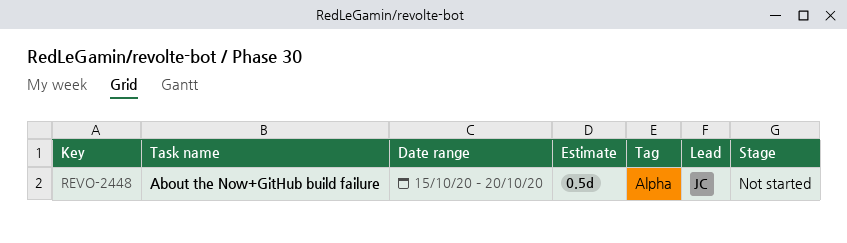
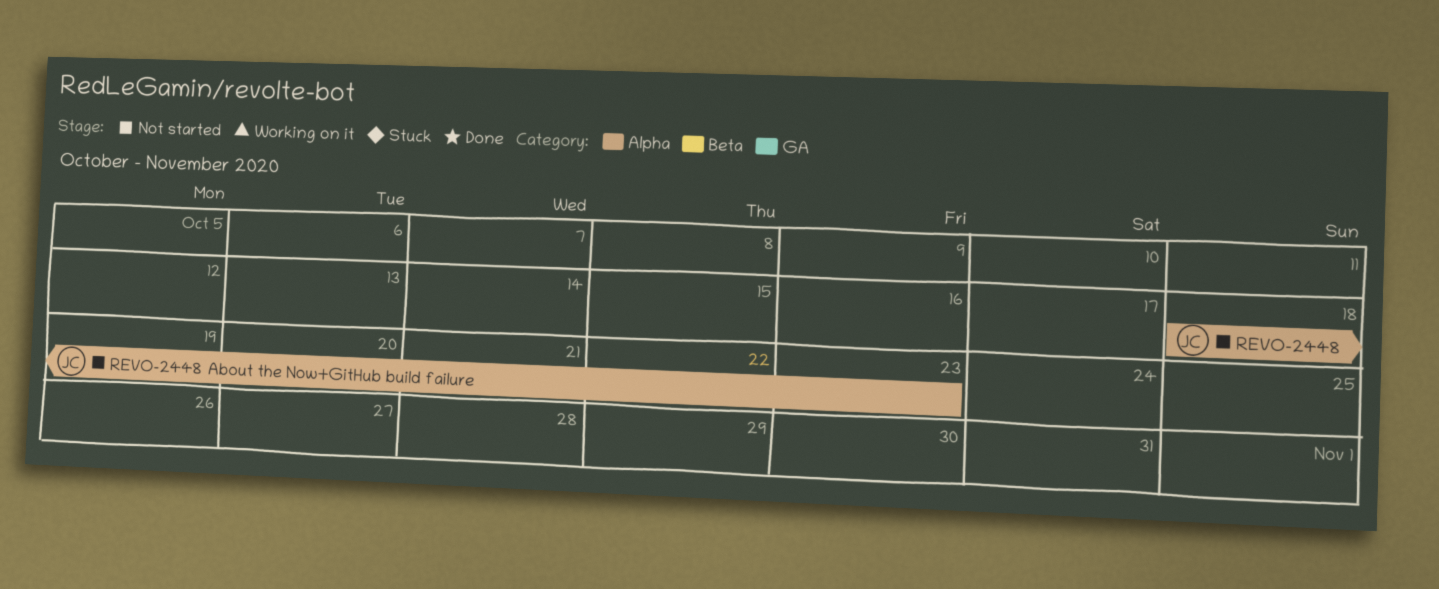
REVO-2448, start: Oct 15 -> Oct 18
REVO-2448, due: Oct 20 -> Oct 23

